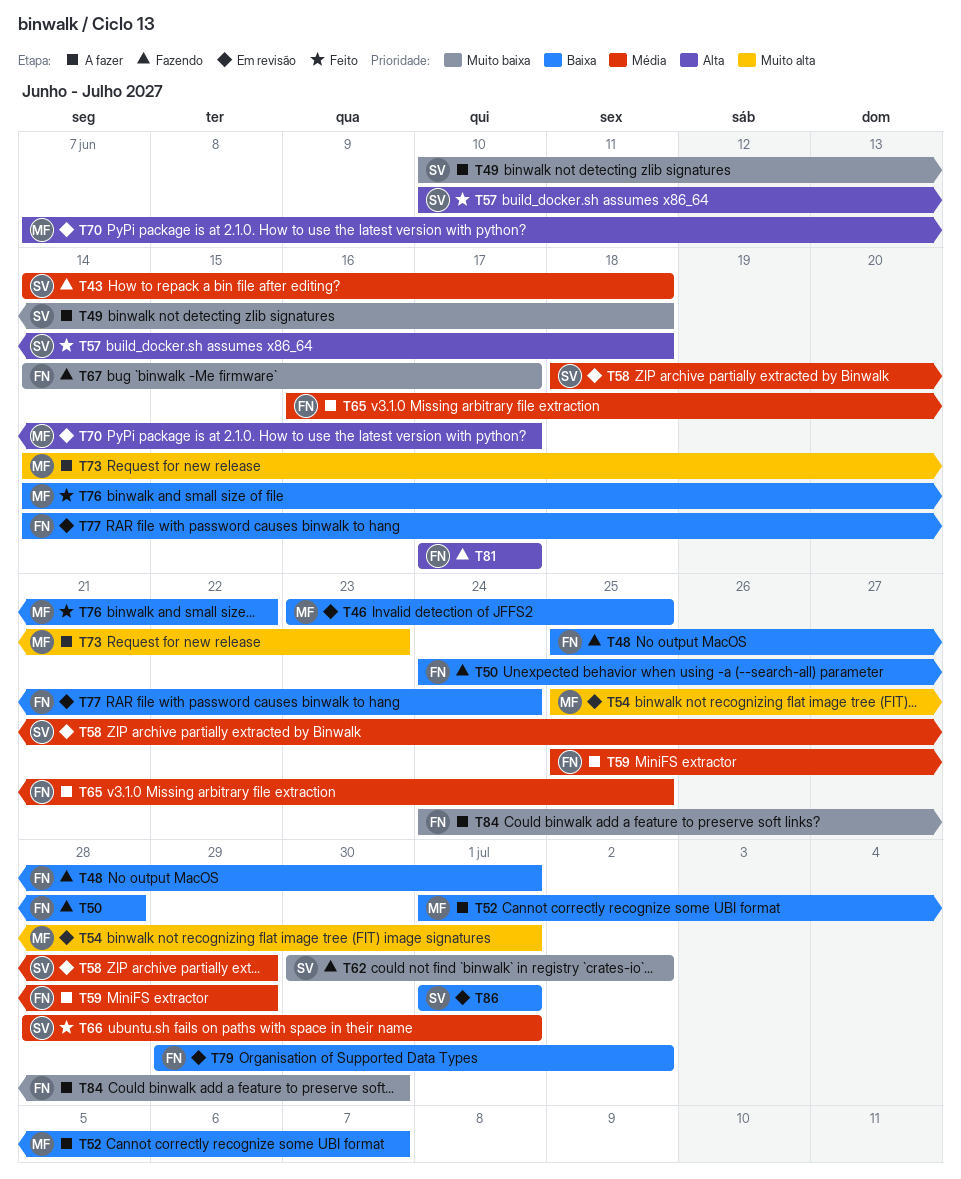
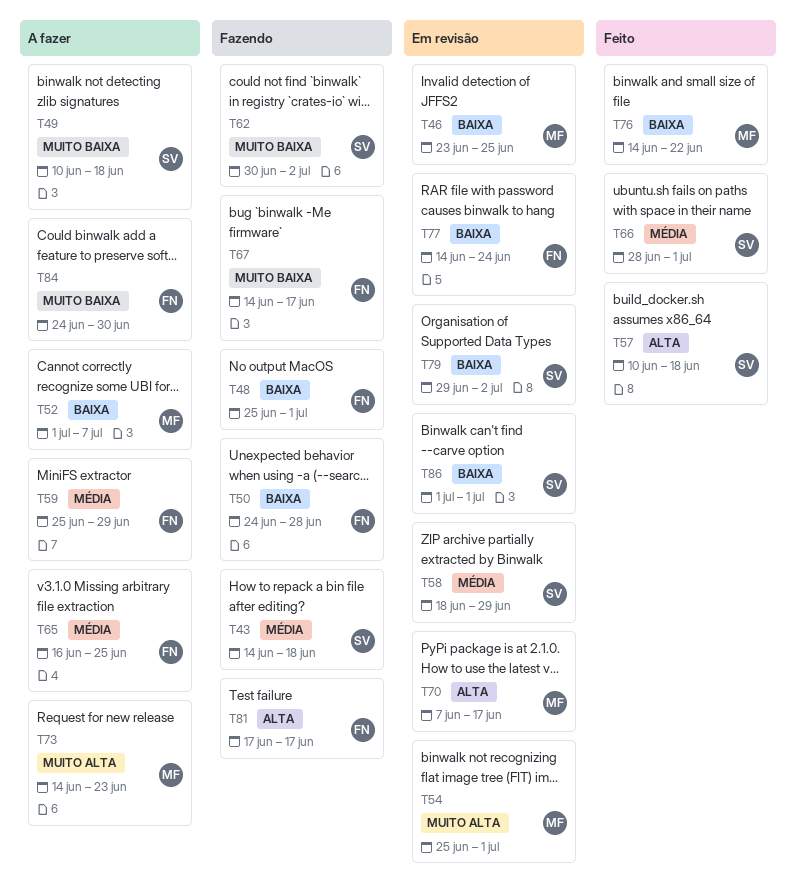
T79, owner: FN -> SV

